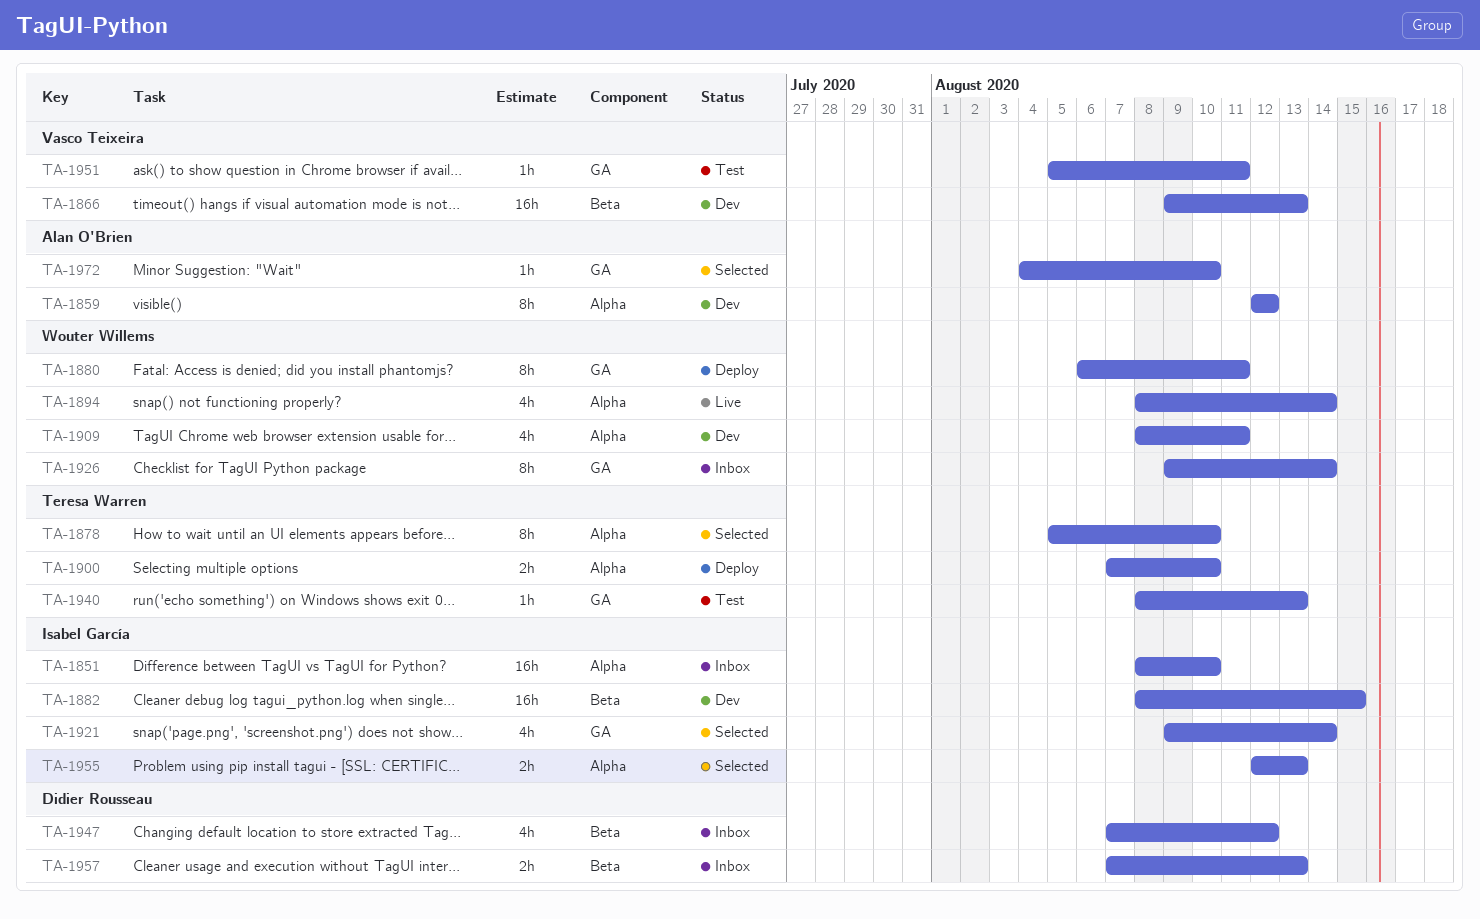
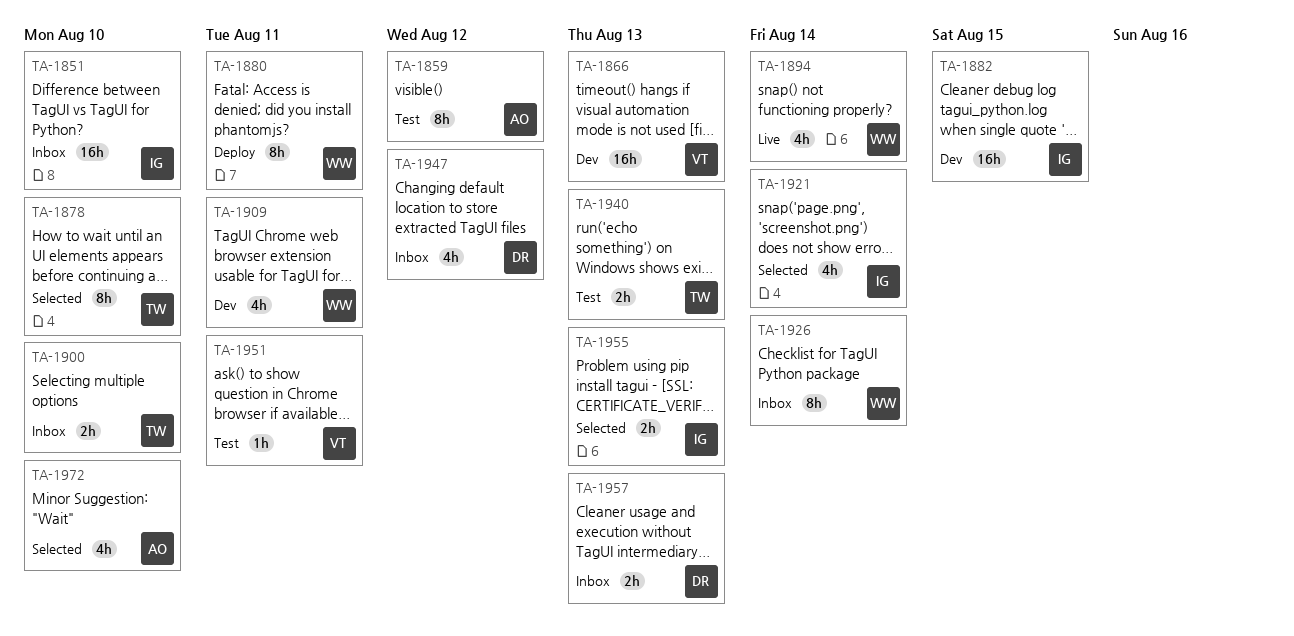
TA-1859, status: Dev -> Test
TA-1900, status: Deploy -> Inbox
TA-1940, estimate: 1h -> 2h
TA-1972, estimate: 1h -> 4h

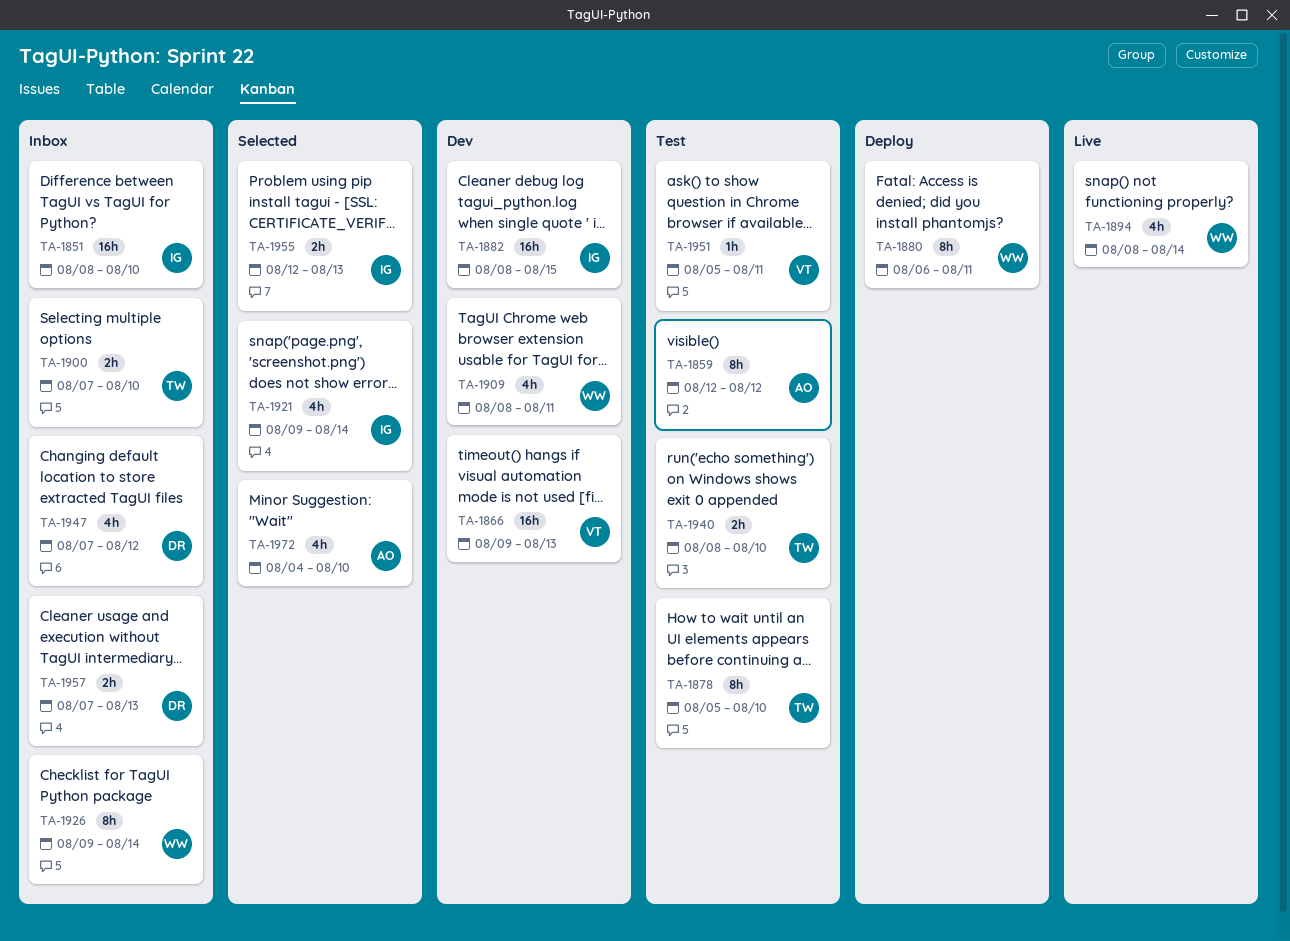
TA-1878, status: Selected -> Test
TA-1940, due: Aug 13 -> Aug 10

